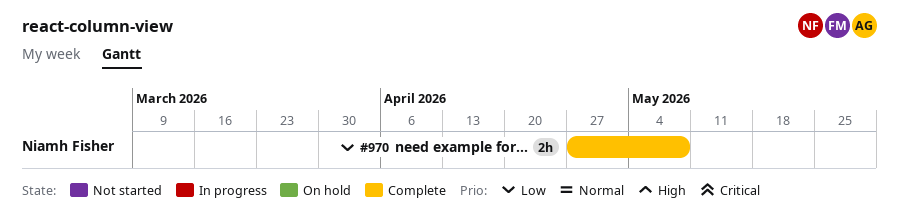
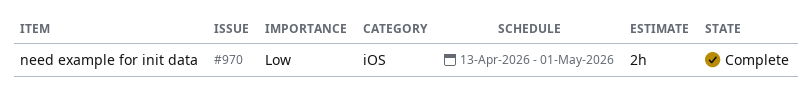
#970, start: Apr 27 -> Apr 13
#970, due: May 8 -> May 1

